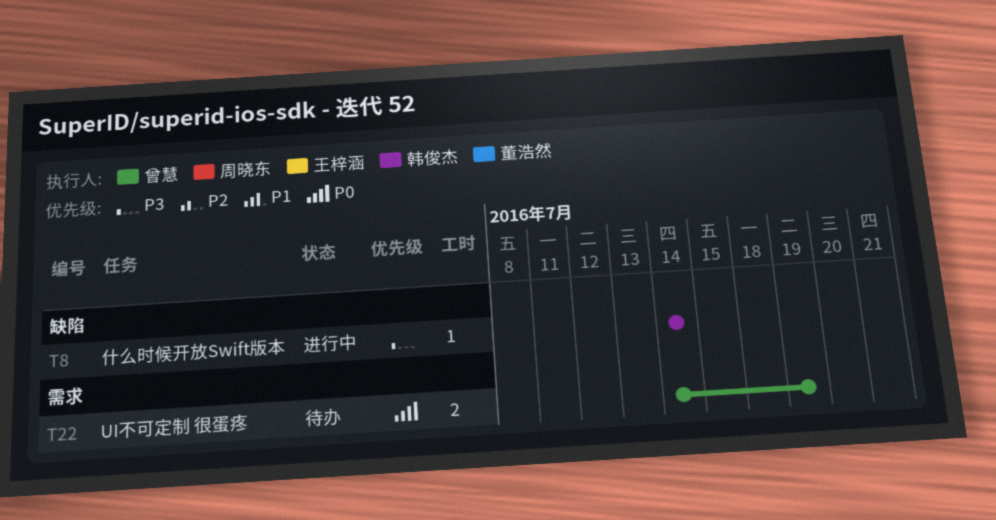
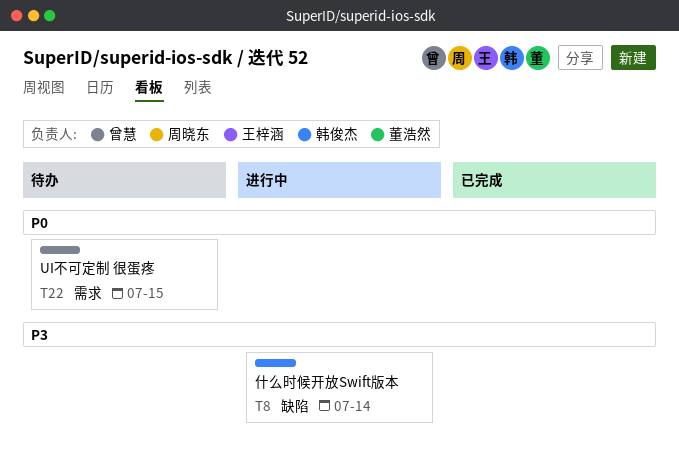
T22, due: Jul 19 -> Jul 15

